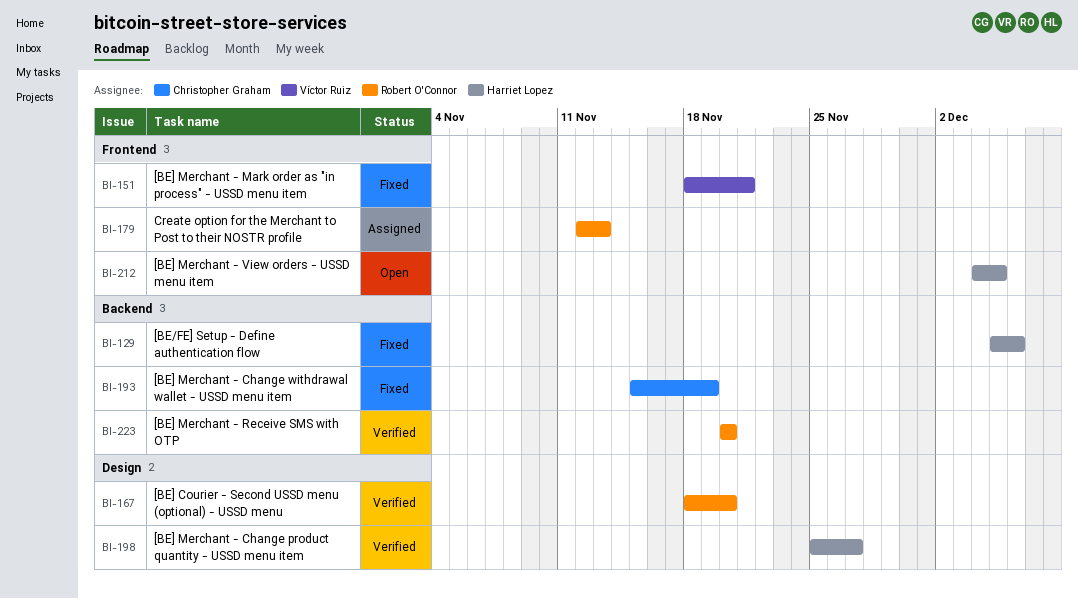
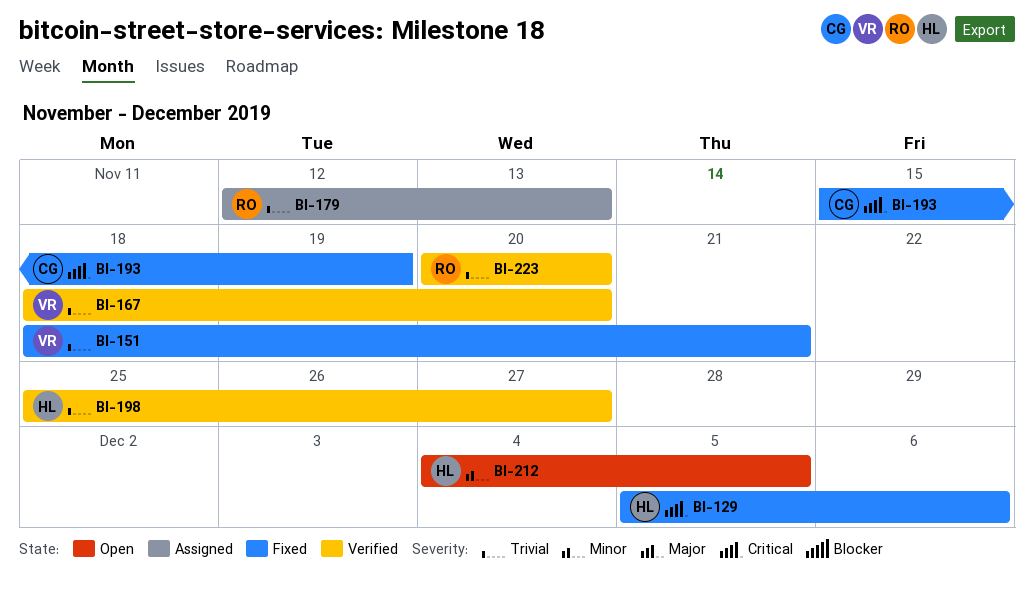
BI-167, owner: Robert O'Connor -> Víctor Ruiz

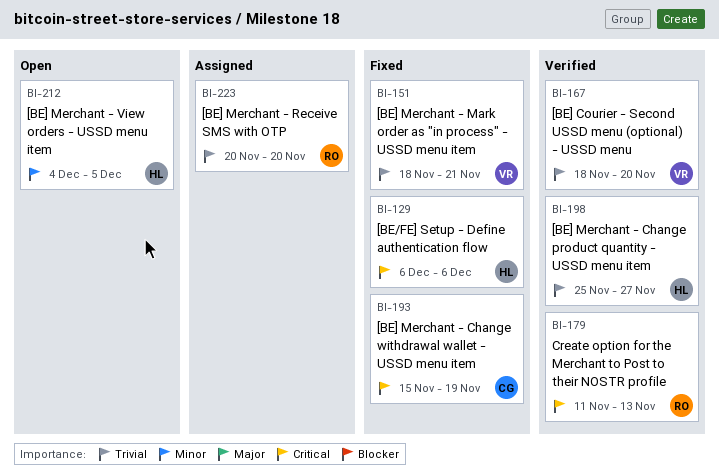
BI-129, start: Dec 5 -> Dec 6
BI-179, status: Assigned -> Verified
BI-179, priority: Trivial -> Critical
BI-179, start: Nov 12 -> Nov 11
BI-223, status: Verified -> Assigned

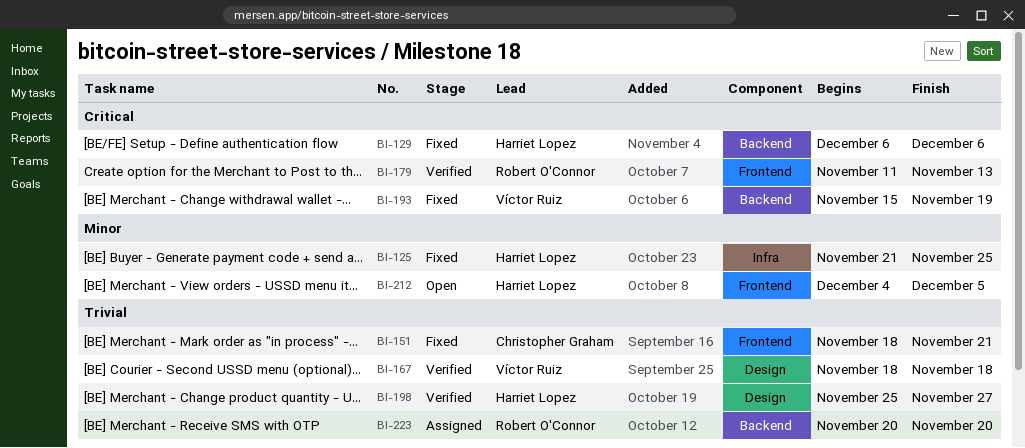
BI-125: none -> present
BI-151, owner: Víctor Ruiz -> Christopher Graham
BI-167, due: Nov 20 -> Nov 18
BI-193, owner: Christopher Graham -> Víctor Ruiz

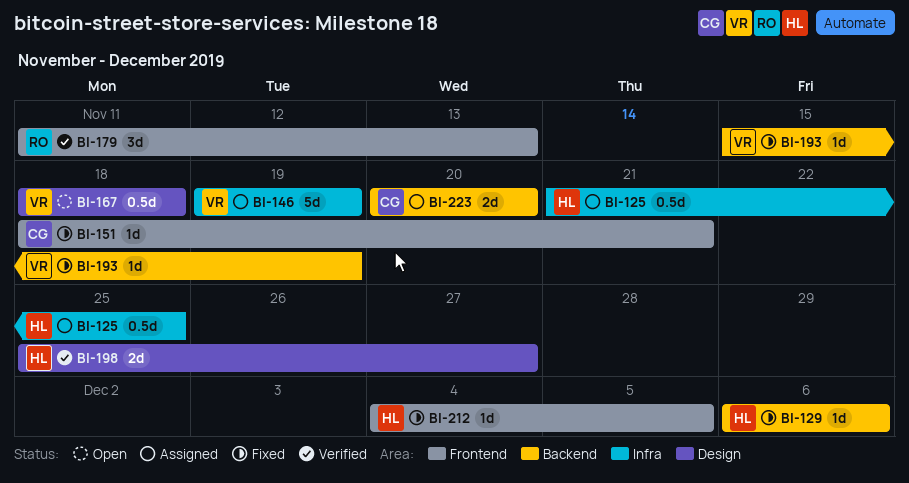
BI-125, status: Fixed -> Assigned
BI-146: none -> present
BI-167, status: Verified -> Open
BI-212, status: Open -> Fixed
BI-223, owner: Robert O'Connor -> Christopher Graham

